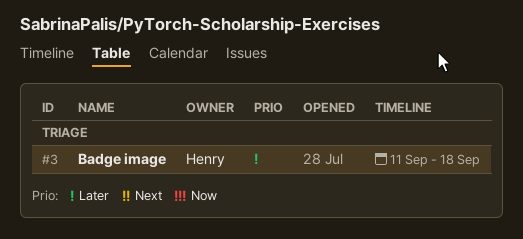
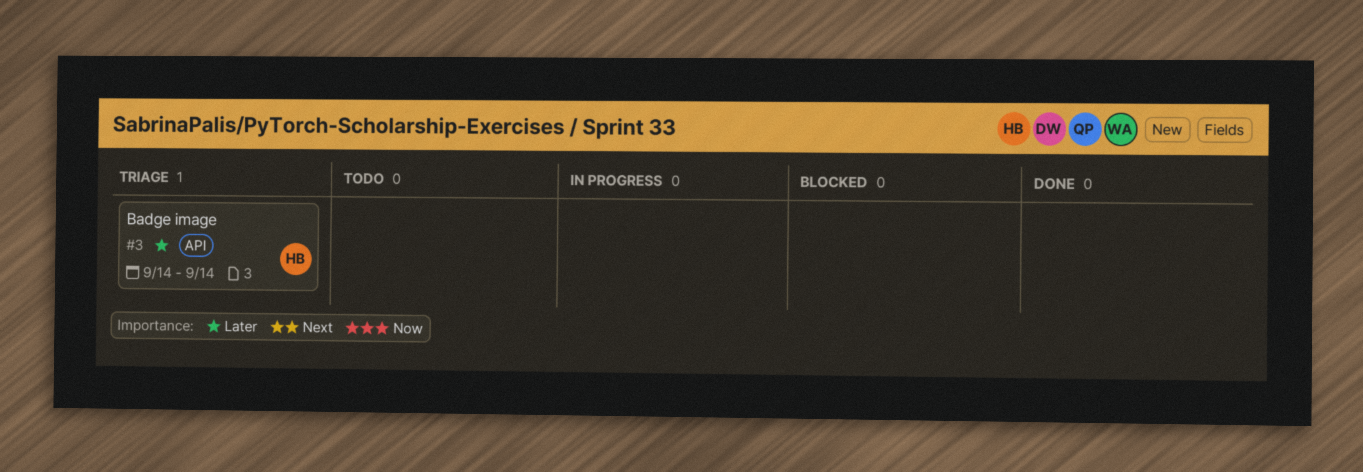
#3, start: Sep 11 -> Sep 14
#3, due: Sep 18 -> Sep 14

